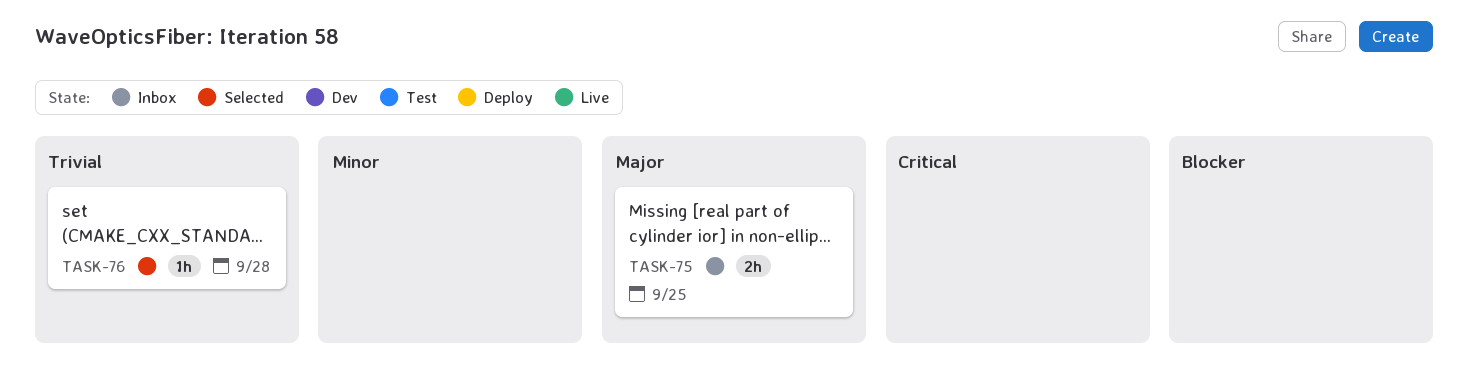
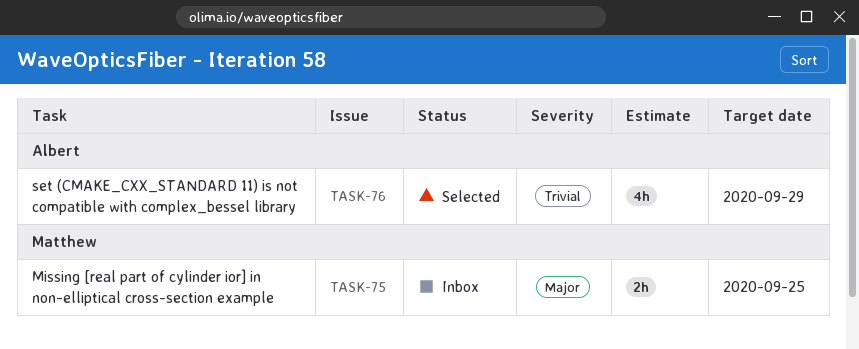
TASK-76, estimate: 1h -> 4h
TASK-76, due: Sep 28 -> Sep 29

